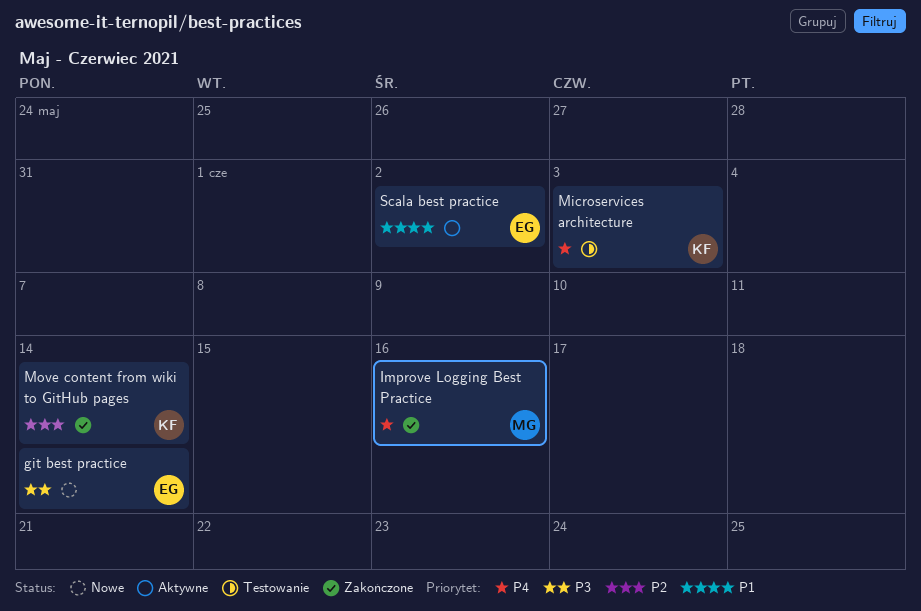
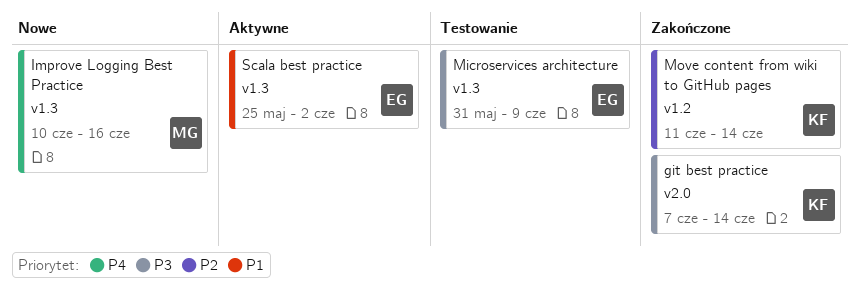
git best practice, status: Nowe -> Zakończone
git best practice, owner: EG -> KF
Improve Logging Best Practice, status: Zakończone -> Nowe
Microservices architecture, owner: KF -> EG
Microservices architecture, priority: P4 -> P3
Microservices architecture, due: Jun 3 -> Jun 9

